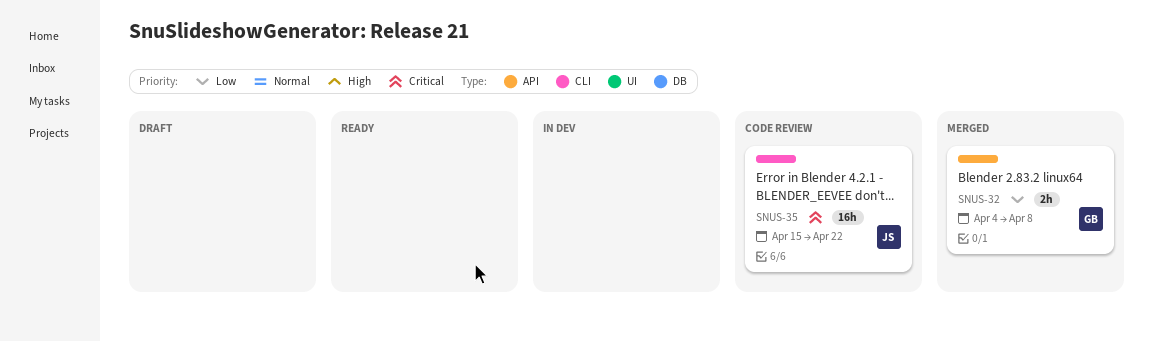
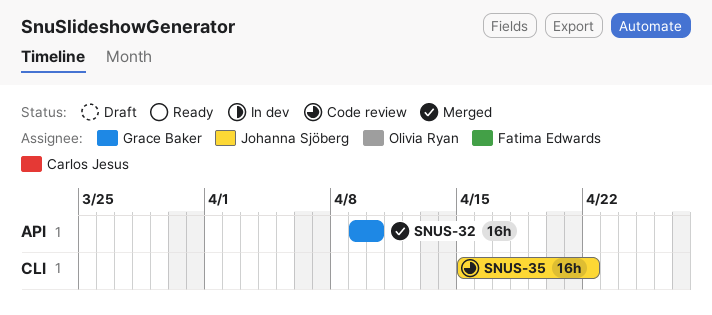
SNUS-32, estimate: 2h -> 16h
SNUS-32, start: Apr 4 -> Apr 9
SNUS-32, due: Apr 8 -> Apr 10

